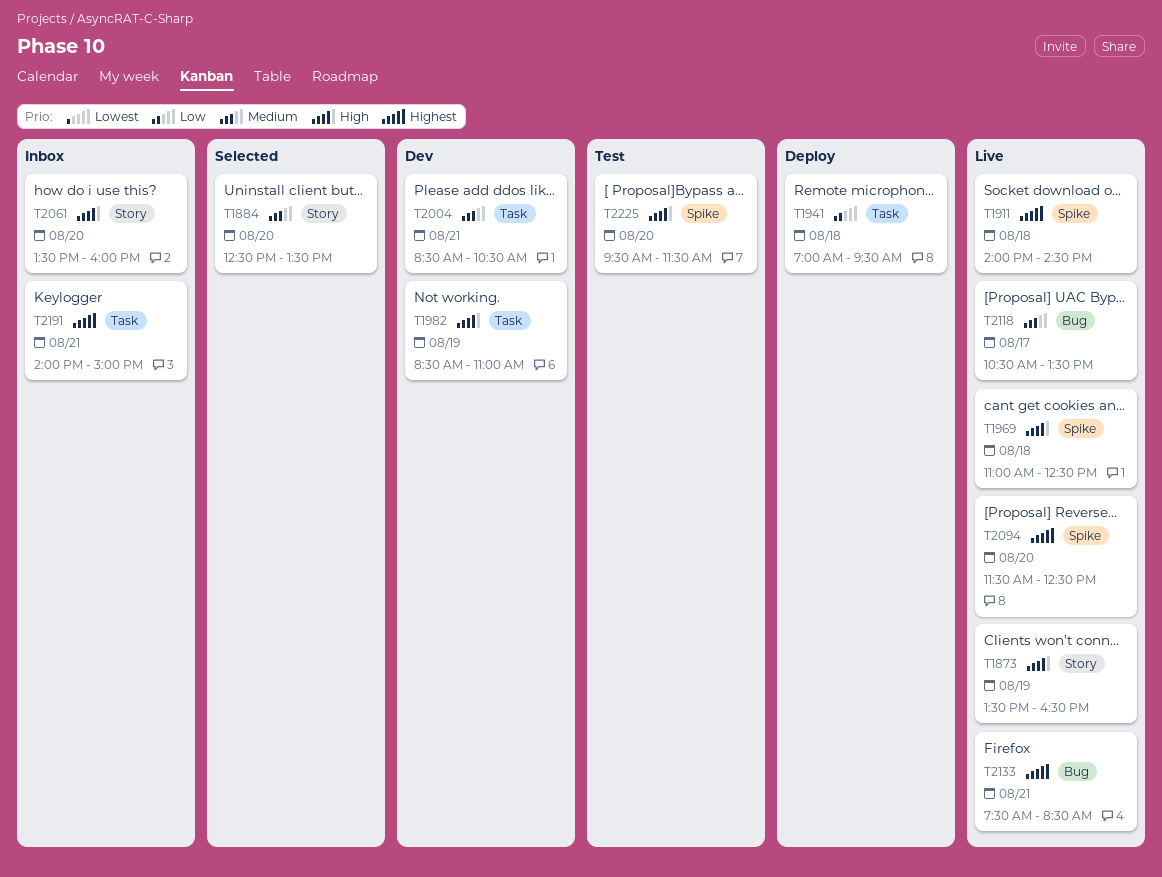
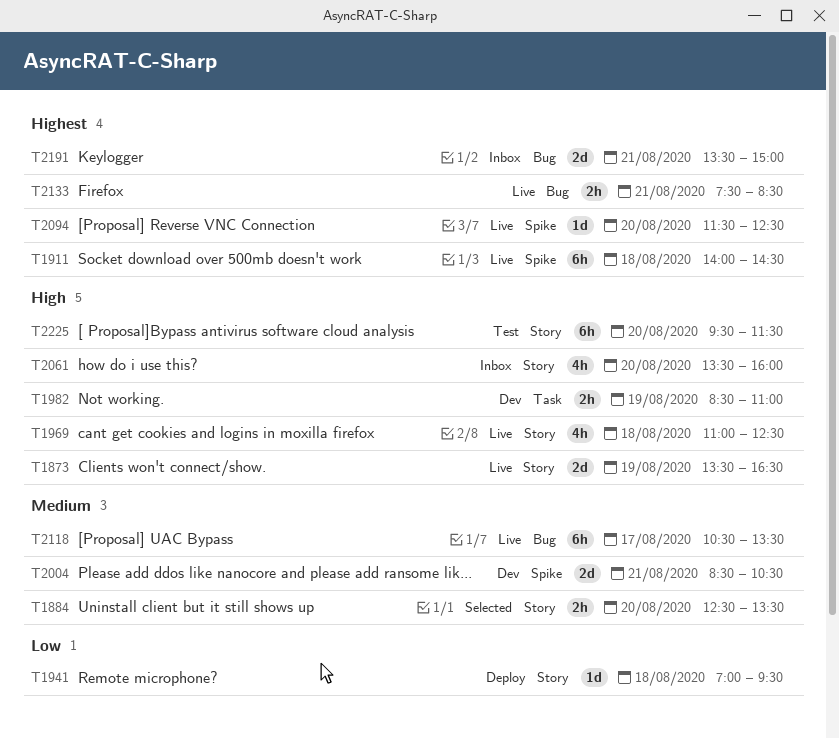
T1941, label: Task -> Story
T1969, label: Spike -> Story
T2004, label: Task -> Spike
T2191, label: Task -> Bug
T2191, begins: 14:00 -> 13:30
T2225, label: Spike -> Story

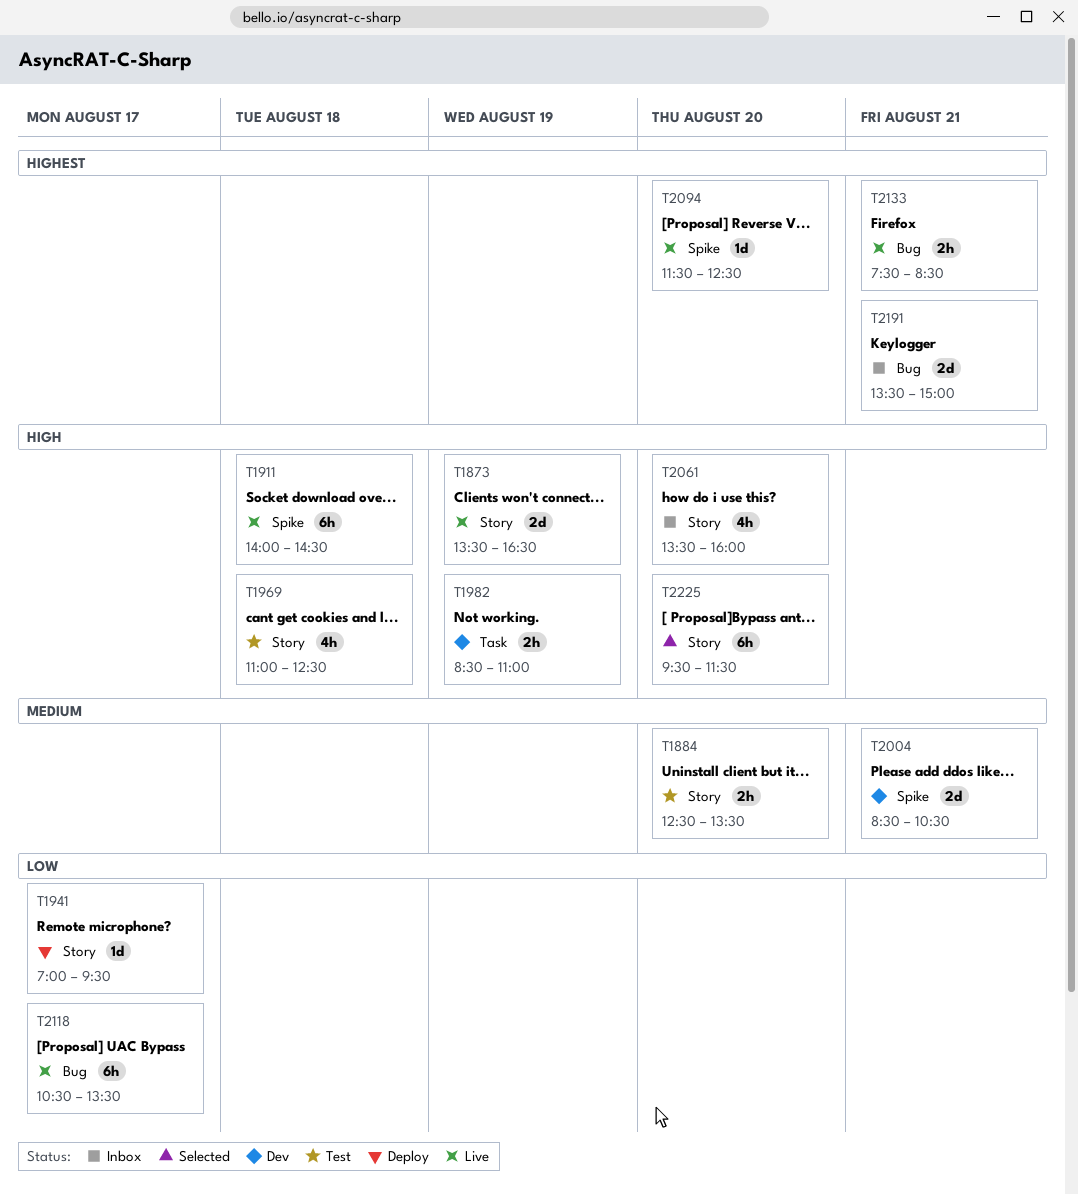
T1884, status: Selected -> Test
T1911, priority: Highest -> High
T1941, day: Aug 18 -> Aug 17
T1969, status: Live -> Test
T2118, priority: Medium -> Low
T2225, status: Test -> Selected

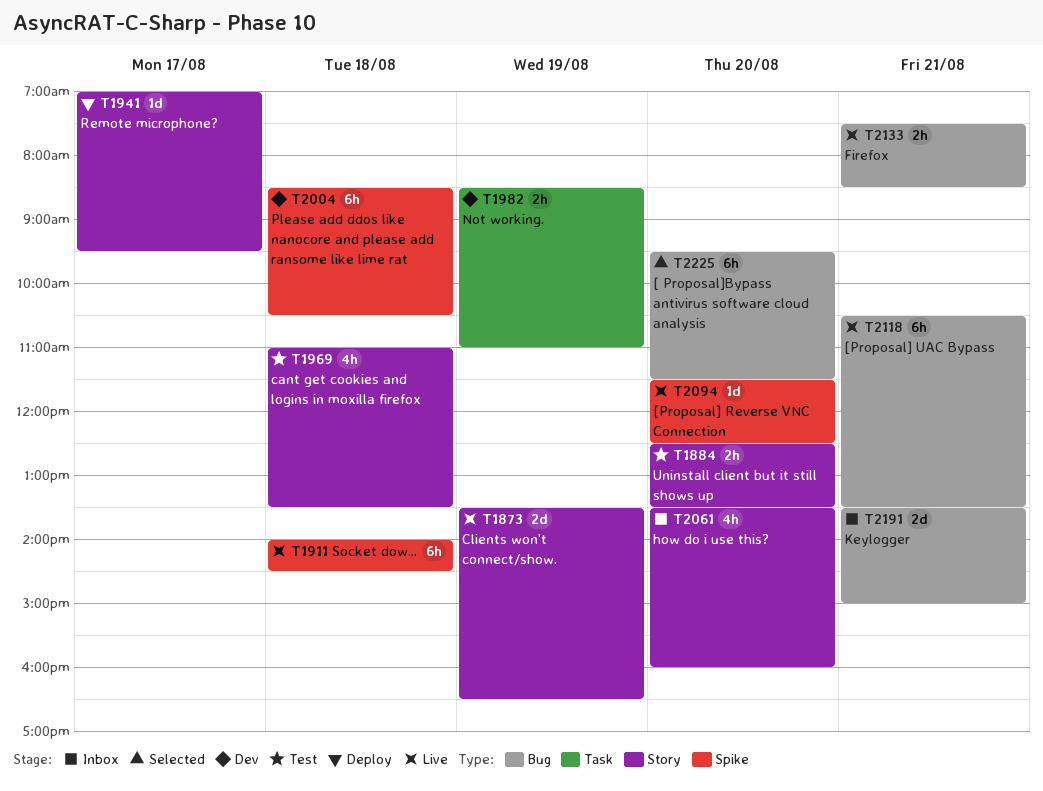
T1969, ends: 12:30 -> 13:30
T2004, estimate: 2d -> 6h
T2004, day: Aug 21 -> Aug 18
T2118, day: Aug 17 -> Aug 21
T2225, label: Story -> Bug

